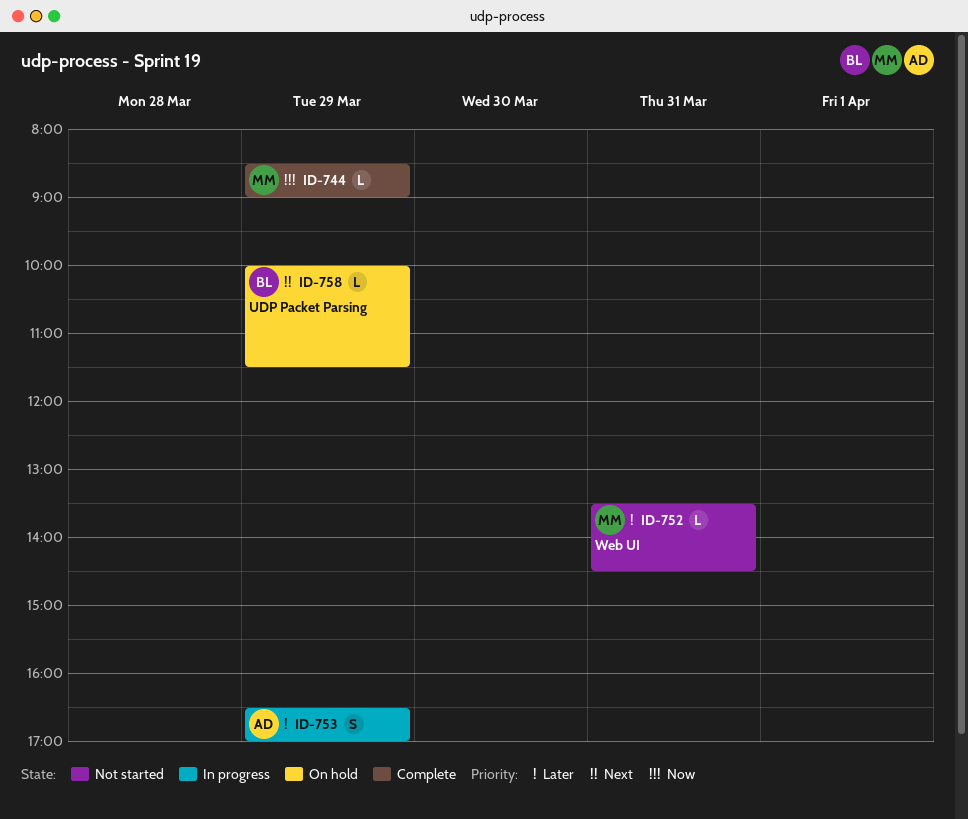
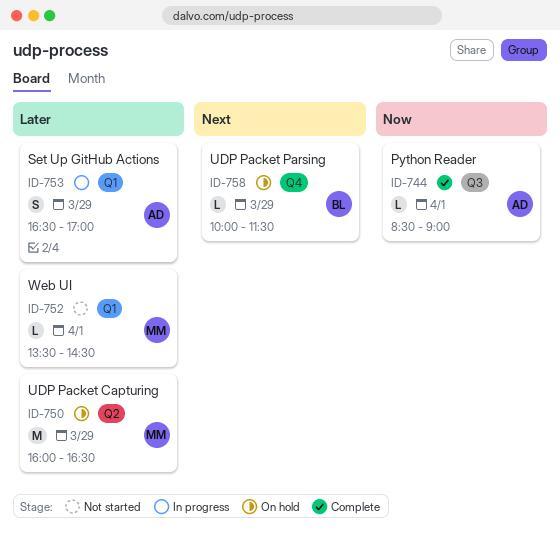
ID-744, owner: MM -> AD
ID-744, day: Mar 29 -> Apr 1
ID-750: none -> present
ID-752, day: Mar 31 -> Apr 1

